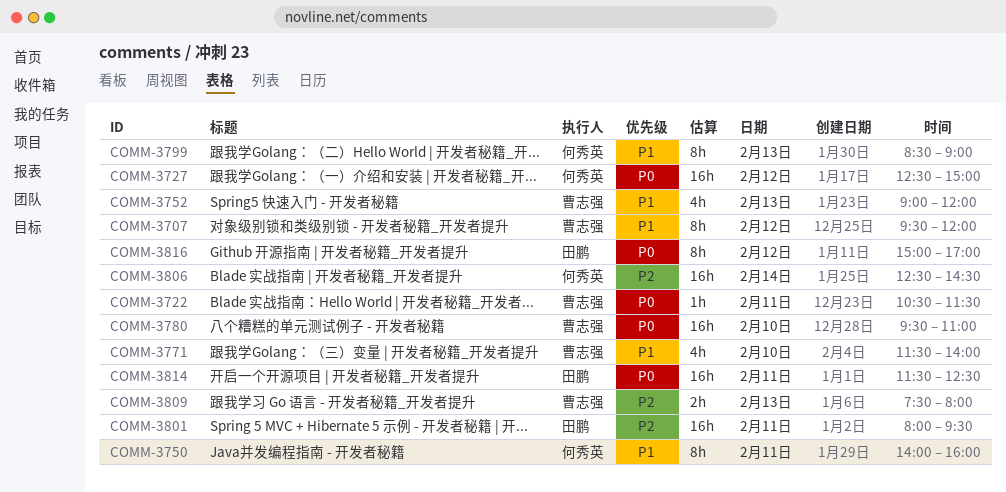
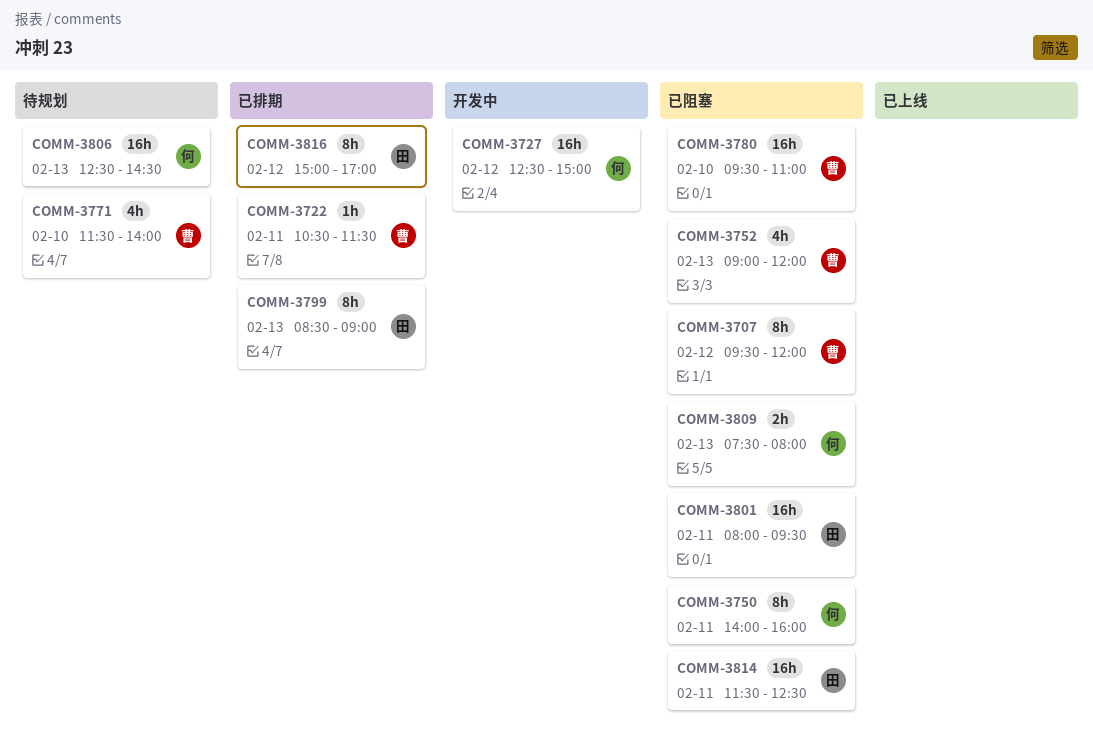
COMM-3799, owner: 何秀英 -> 田鹏
COMM-3806, day: Feb 14 -> Feb 13
COMM-3809, owner: 曹志强 -> 何秀英

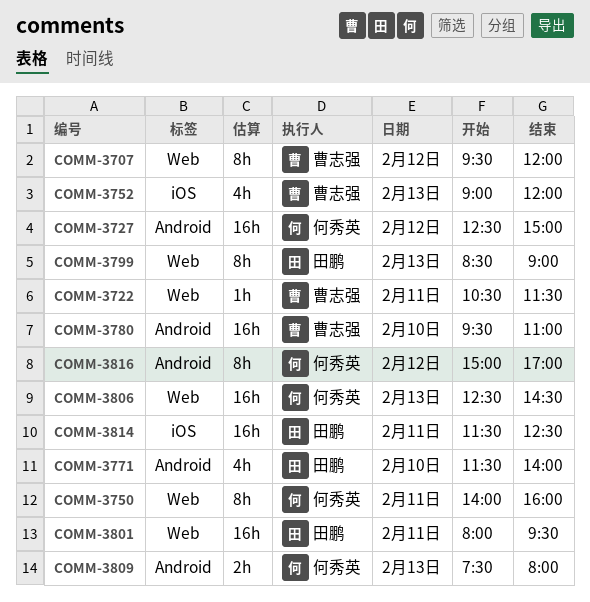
COMM-3771, owner: 曹志强 -> 田鹏
COMM-3816, owner: 田鹏 -> 何秀英

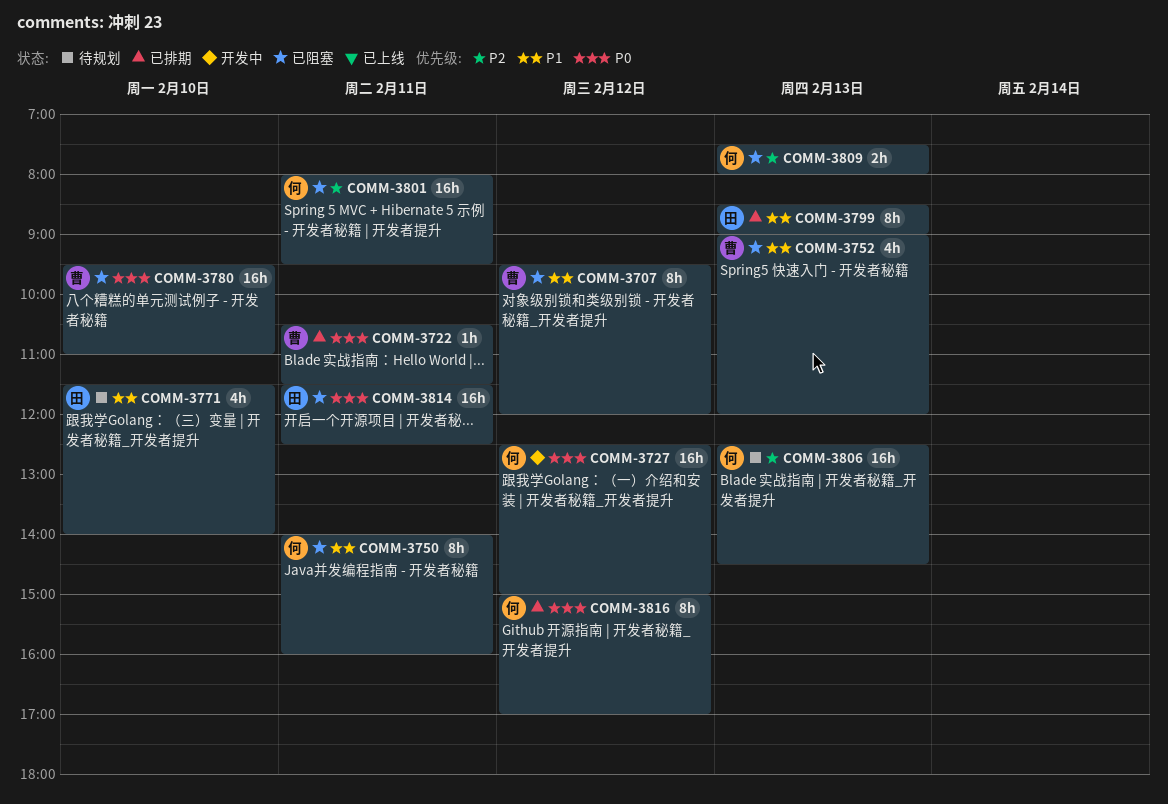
COMM-3801, owner: 田鹏 -> 何秀英

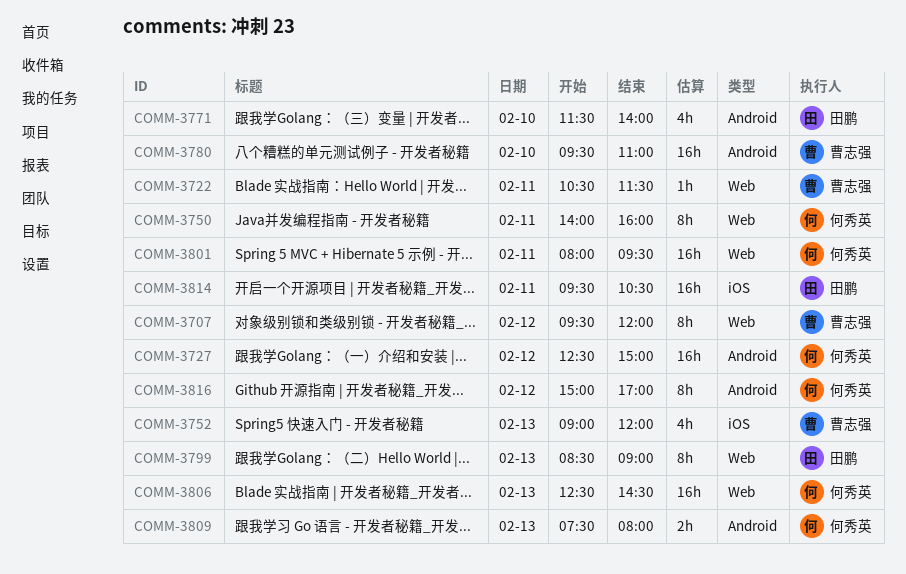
COMM-3814, begins: 11:30 -> 09:30
COMM-3814, ends: 12:30 -> 10:30

